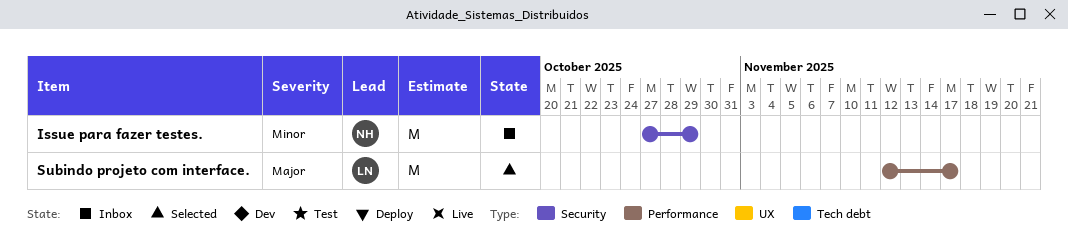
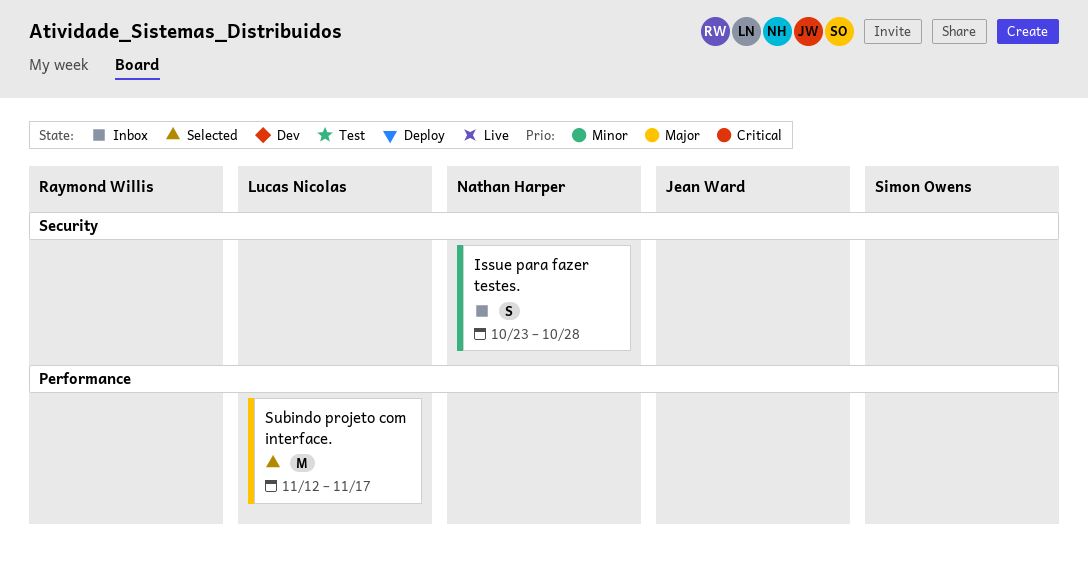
Issue para fazer testes., estimate: M -> S
Issue para fazer testes., start: Oct 27 -> Oct 23
Issue para fazer testes., due: Oct 29 -> Oct 28

